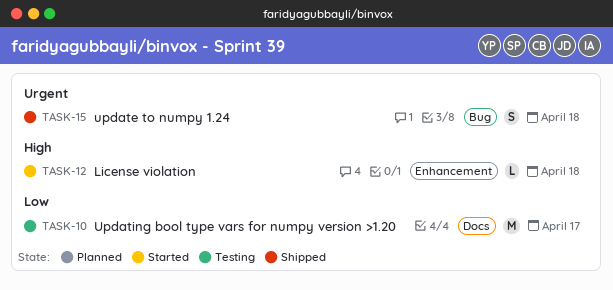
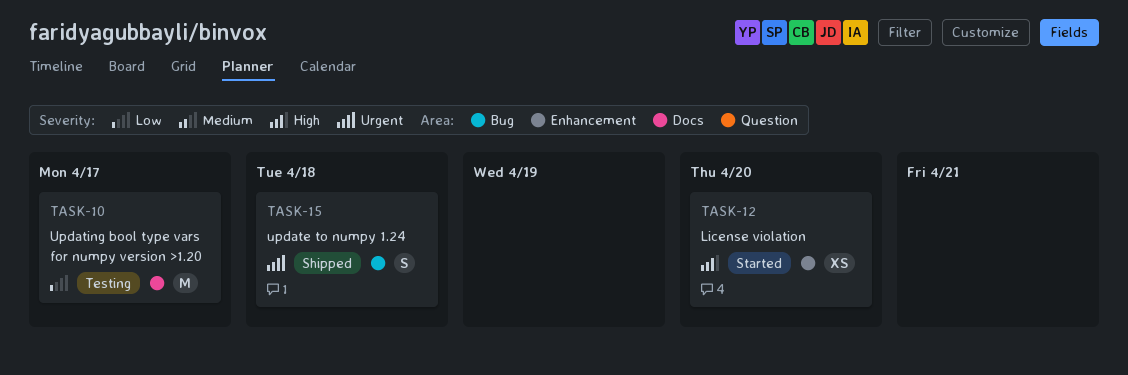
TASK-12, estimate: L -> XS
TASK-12, due: Apr 18 -> Apr 20

